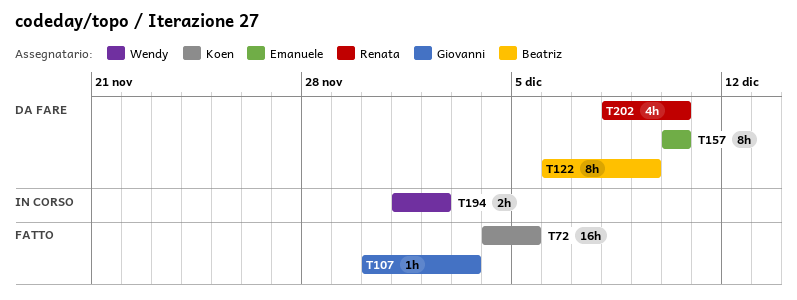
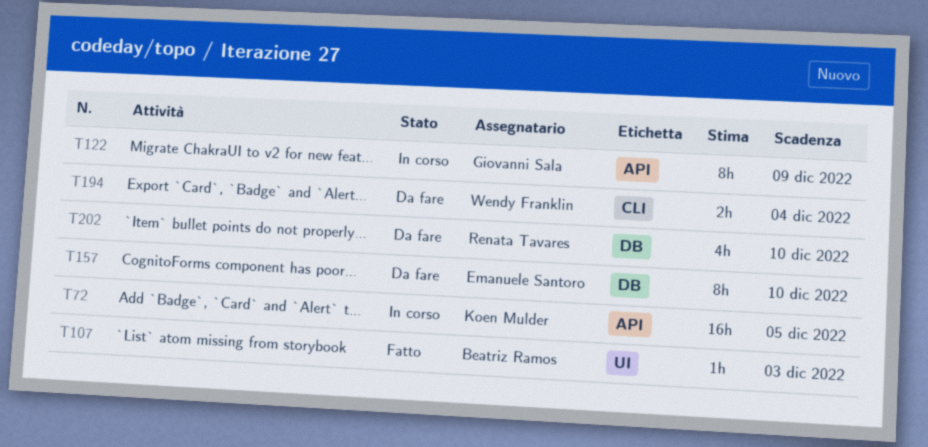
T72, status: Fatto -> In corso
T107, owner: Giovanni Sala -> Beatriz Ramos
T122, status: Da fare -> In corso
T122, owner: Beatriz Ramos -> Giovanni Sala
T194, status: In corso -> Da fare
T194, due: Dec 2 -> Dec 4

